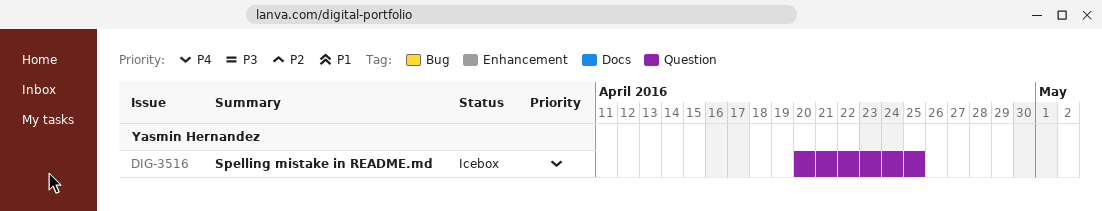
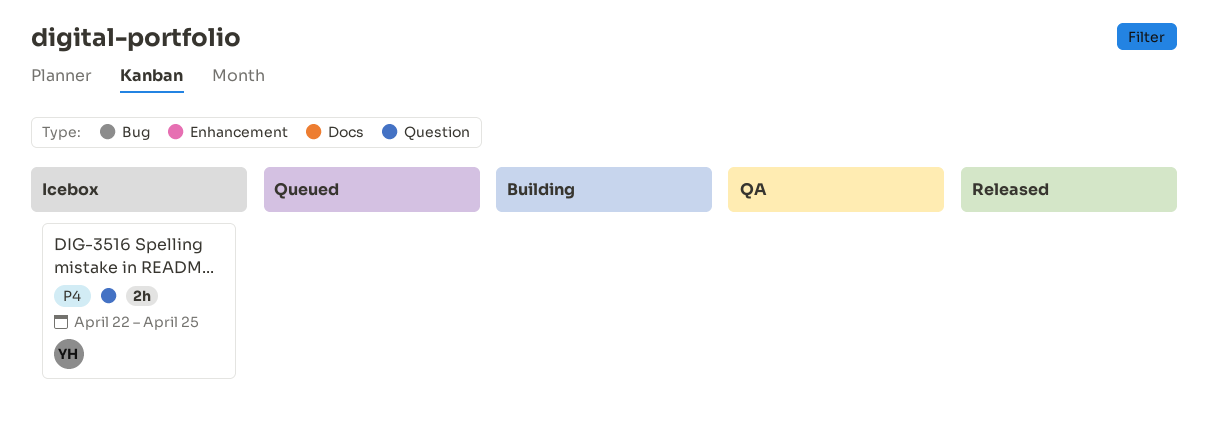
DIG-3516, start: Apr 20 -> Apr 22

